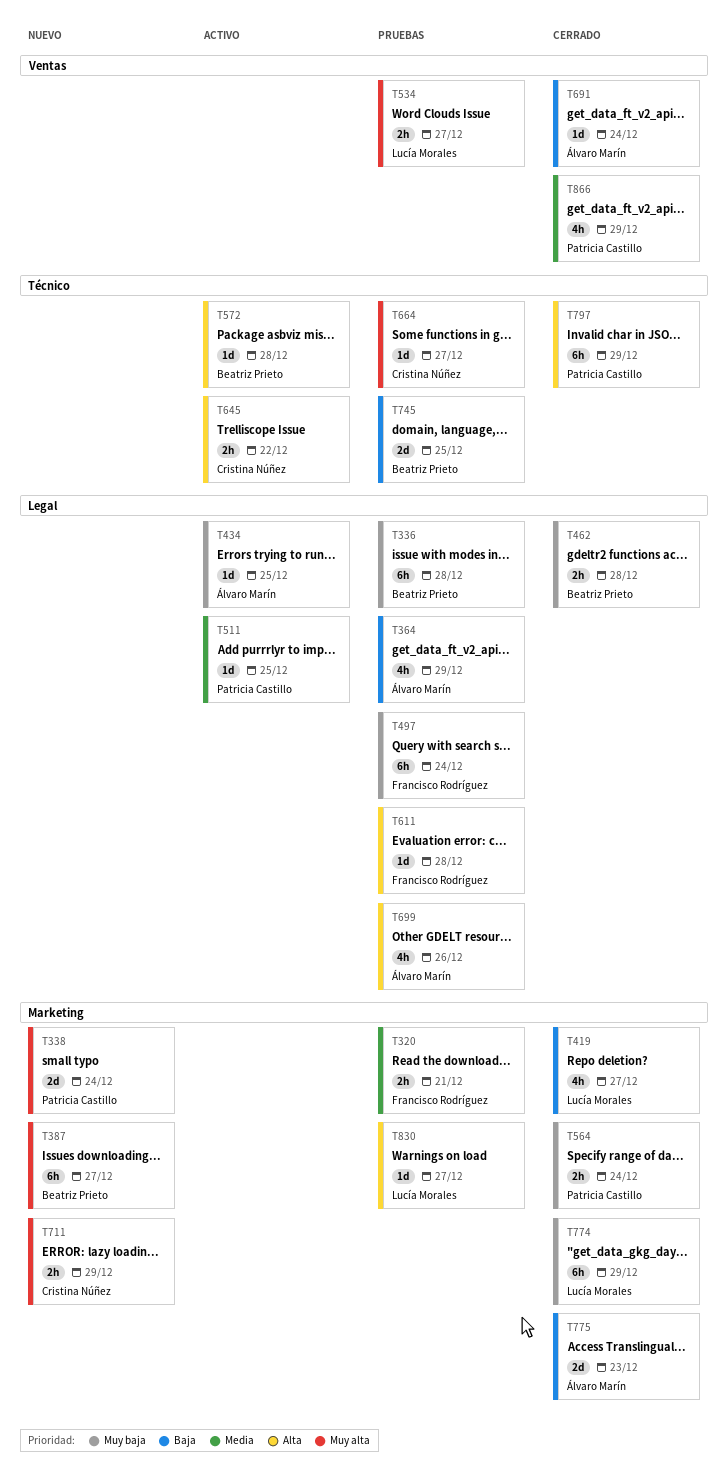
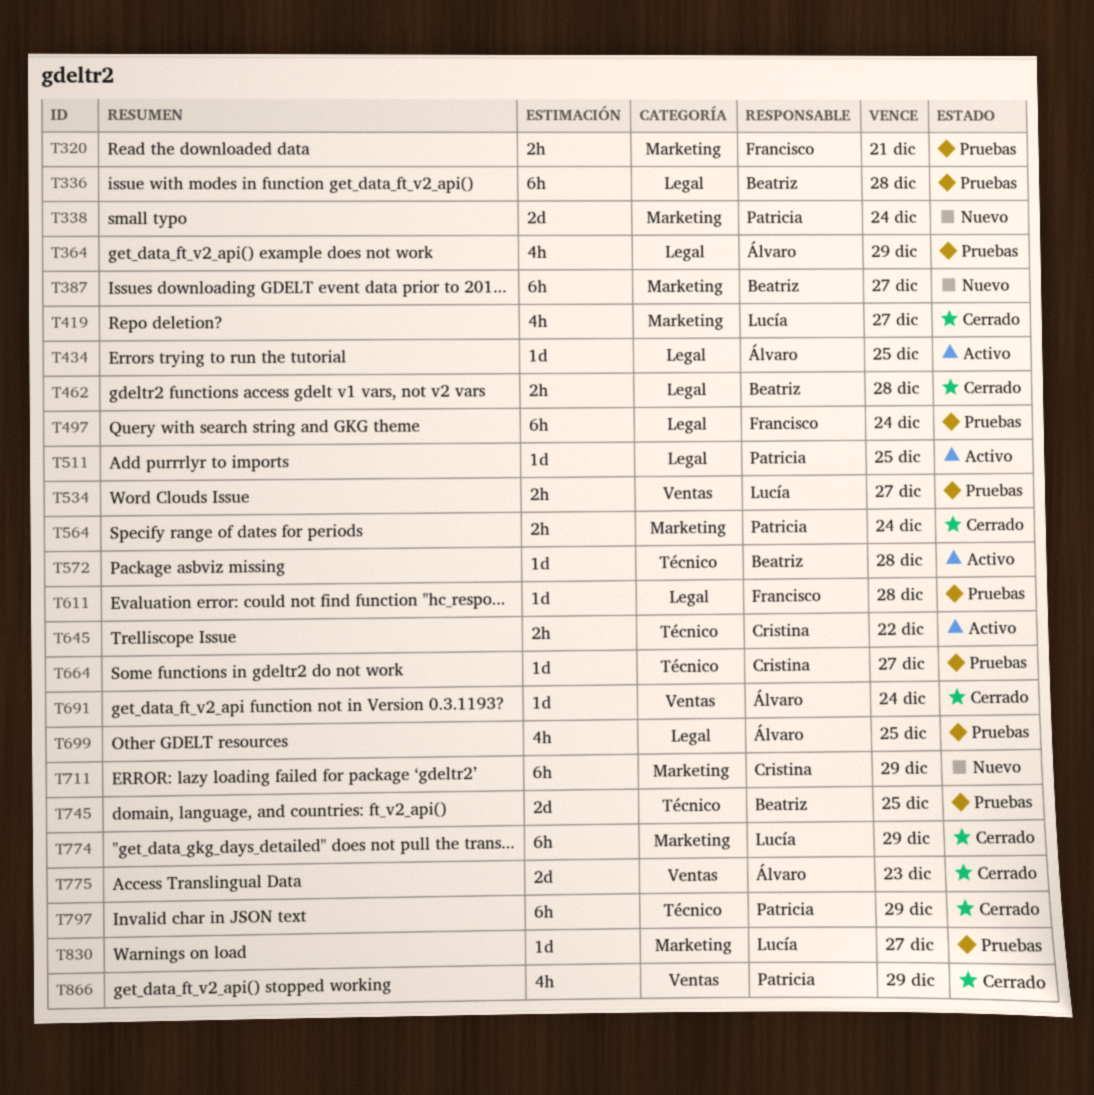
T699, due: Dec 26 -> Dec 25
T711, estimate: 2h -> 6h
T775, label: Marketing -> Ventas

